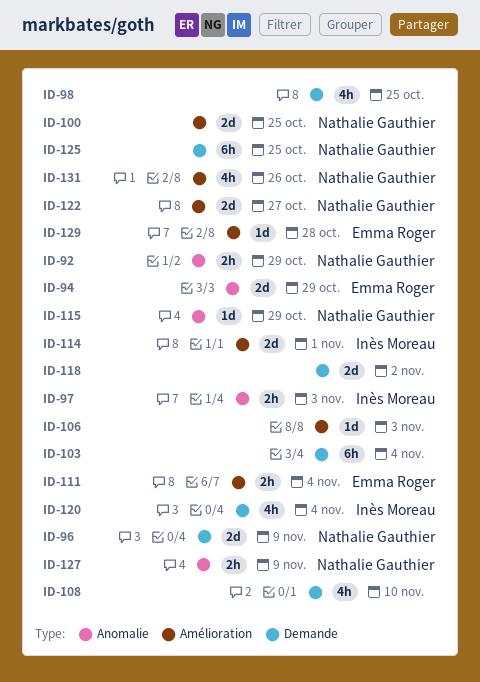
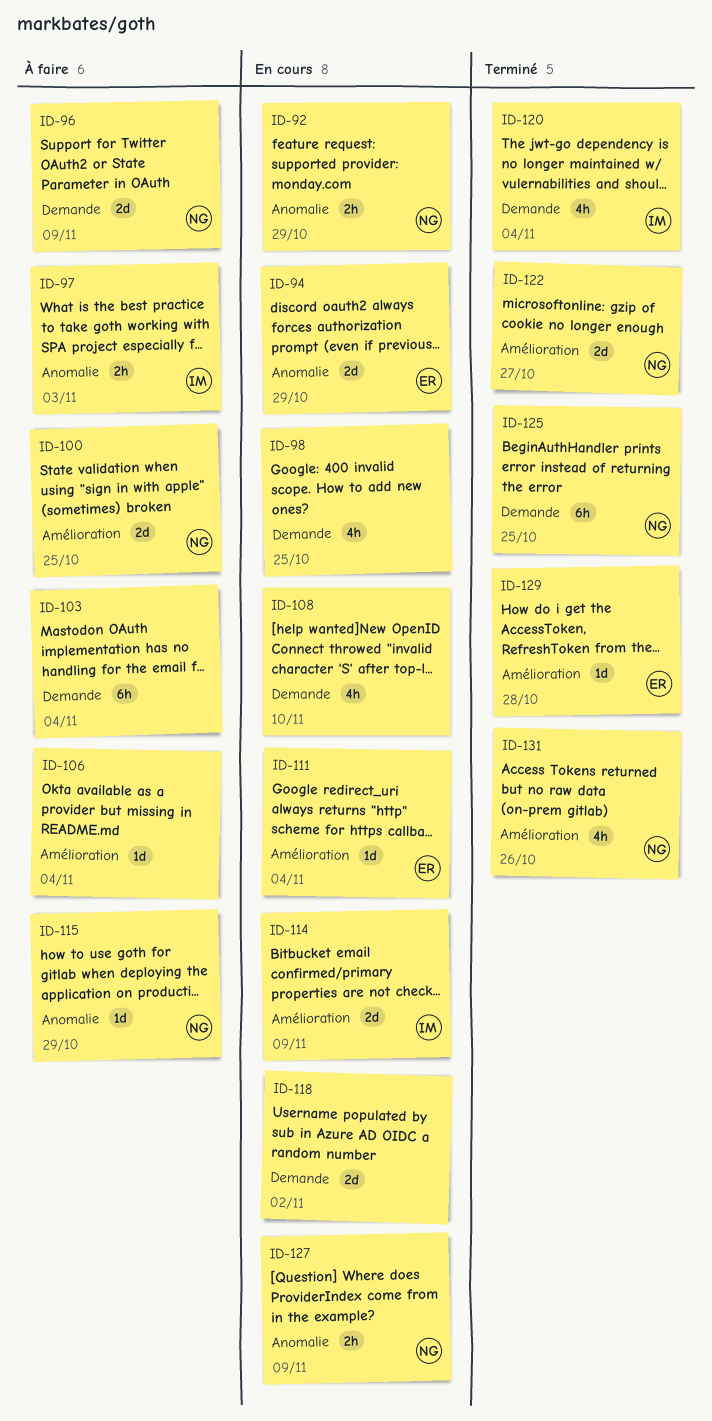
ID-106, due: Nov 3 -> Nov 4
ID-111, estimate: 2h -> 1d
ID-114, due: Nov 1 -> Nov 9

